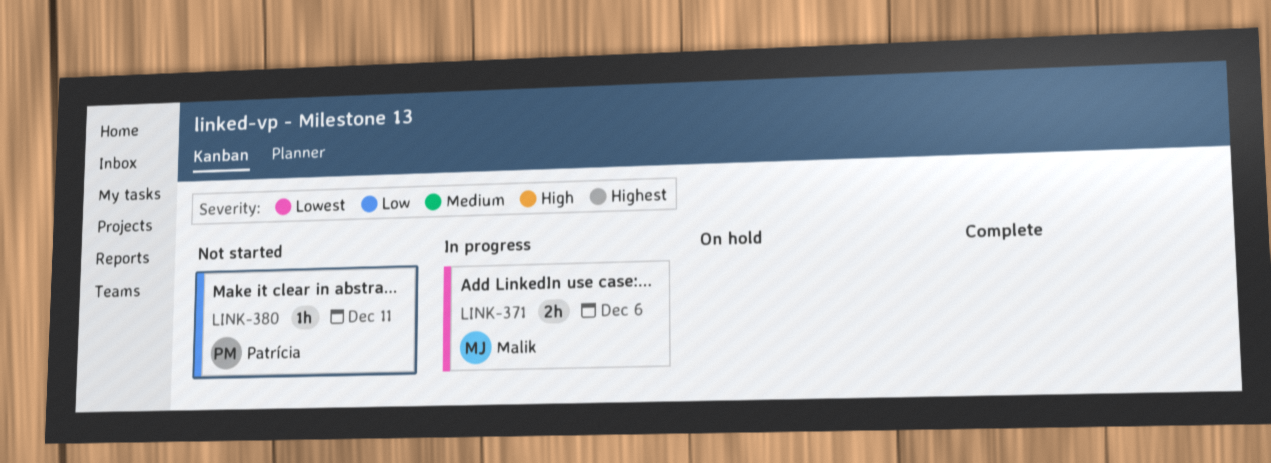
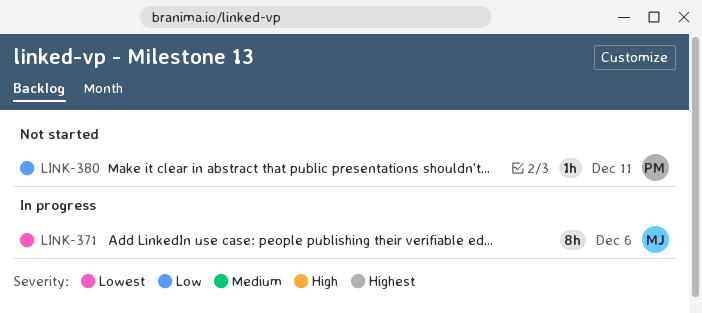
LINK-371, estimate: 2h -> 8h

